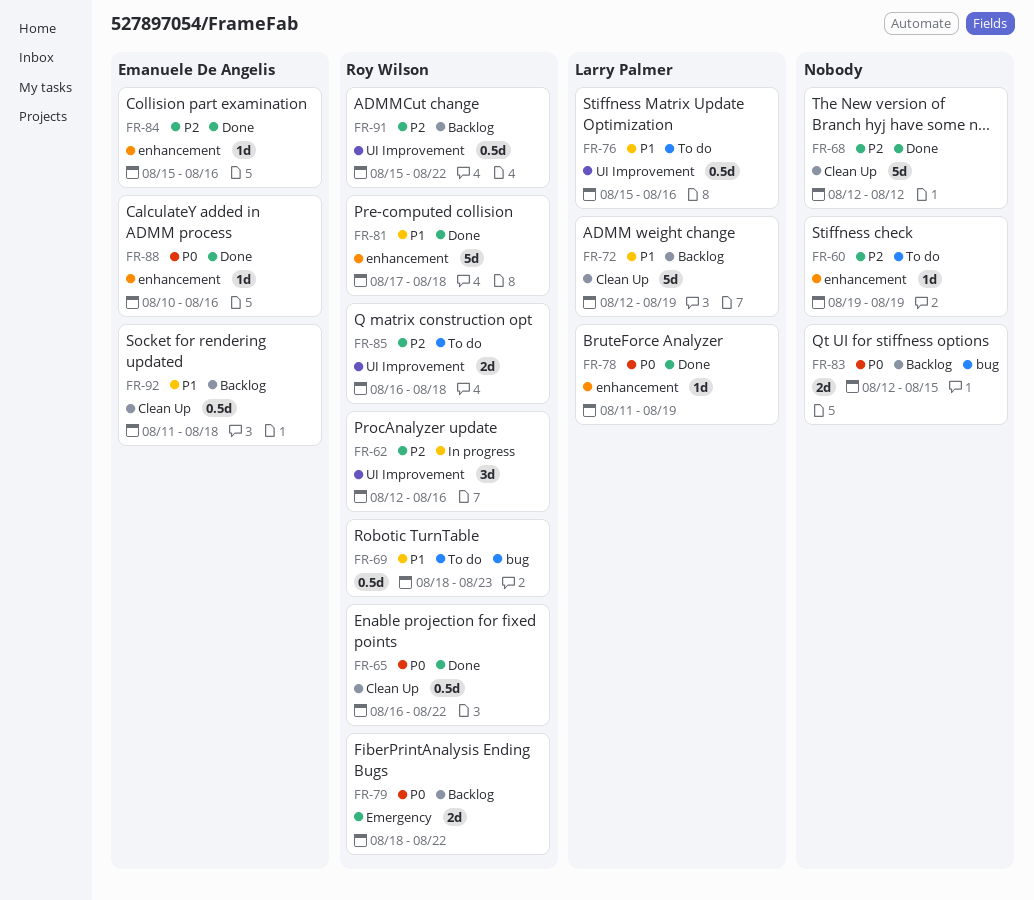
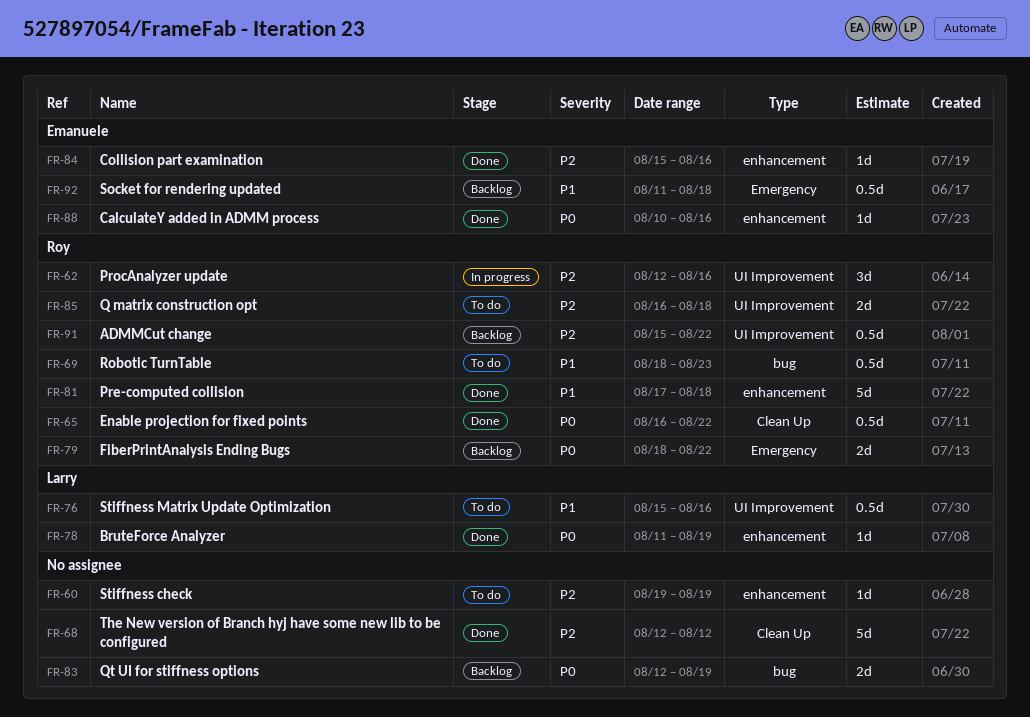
FR-72: present -> none
FR-83, due: Aug 15 -> Aug 19
FR-92, label: Clean Up -> Emergency

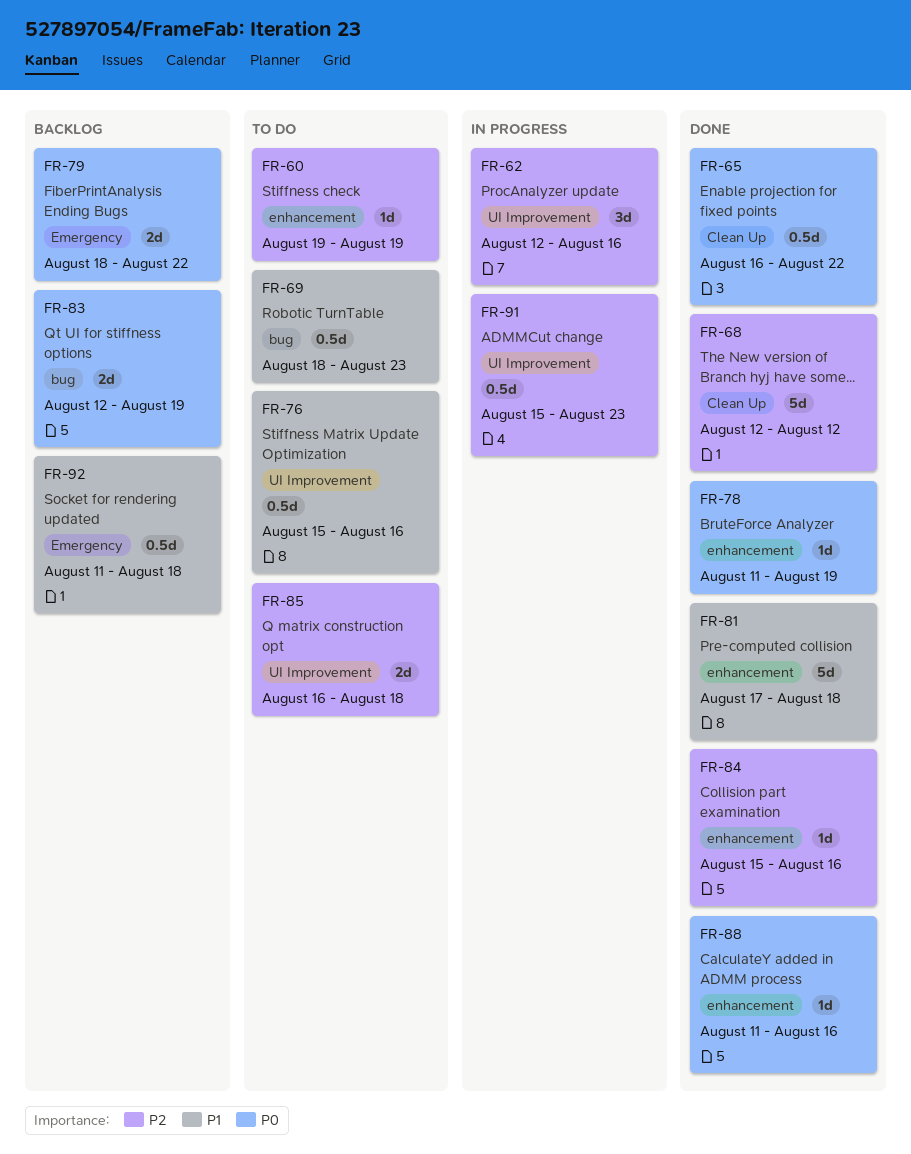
FR-88, start: Aug 10 -> Aug 11
FR-91, status: Backlog -> In progress
FR-91, due: Aug 22 -> Aug 23

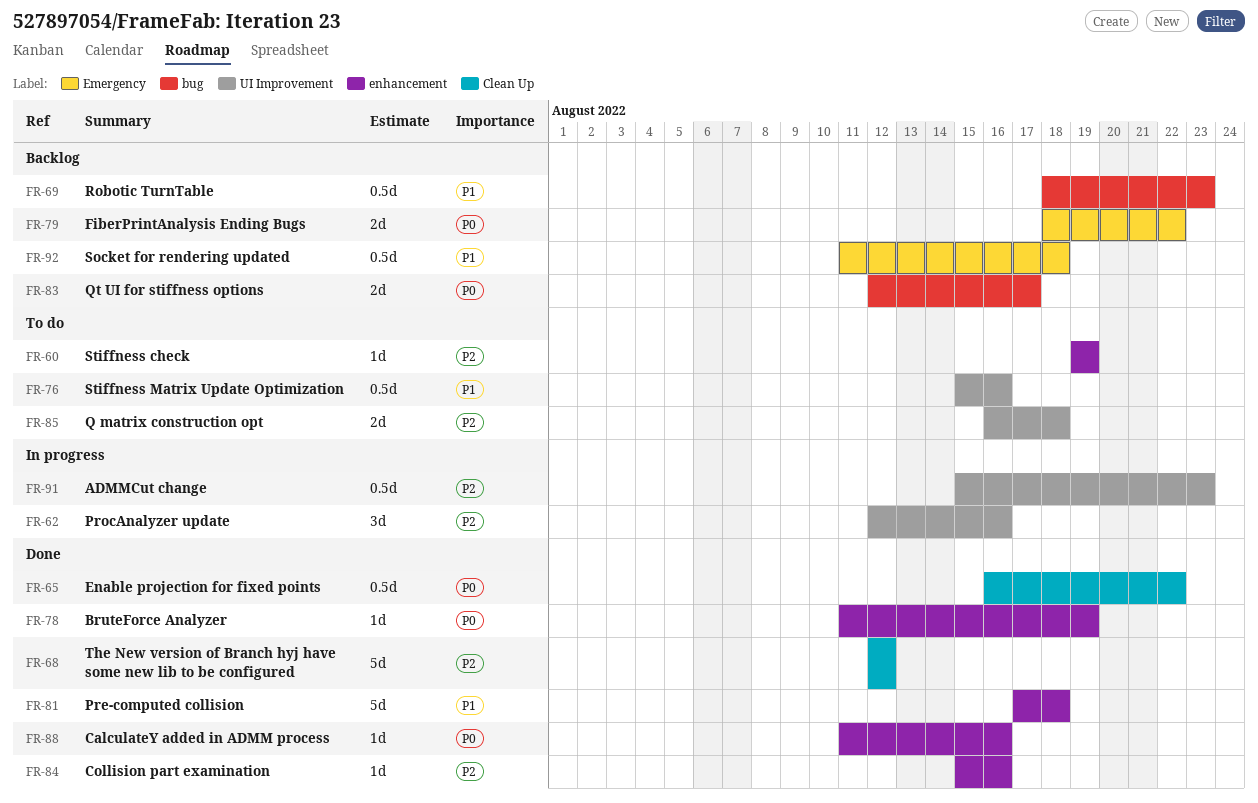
FR-69, status: To do -> Backlog
FR-83, due: Aug 19 -> Aug 17

